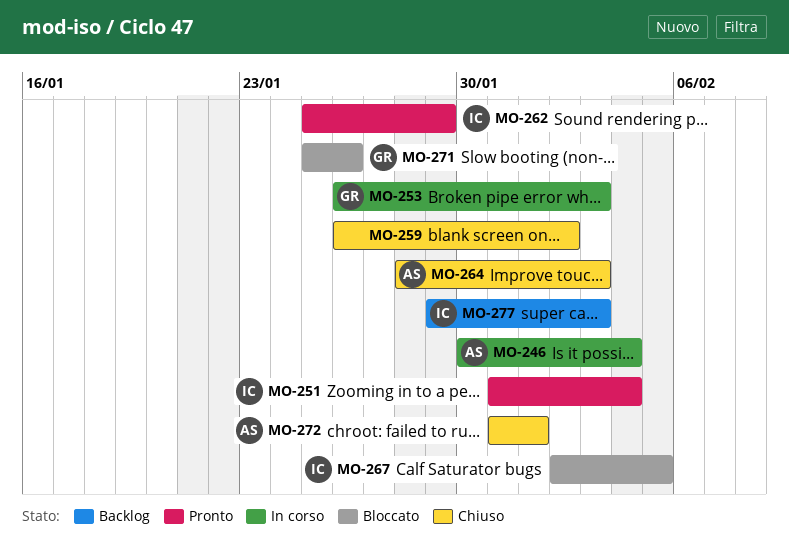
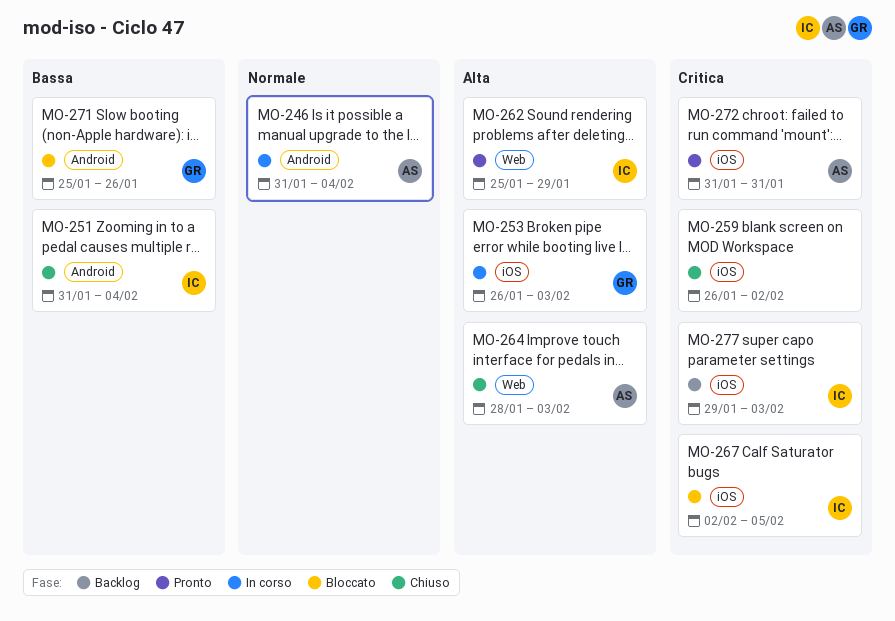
MO-246, start: Jan 30 -> Jan 31
MO-251, status: Pronto -> Chiuso
MO-272, status: Chiuso -> Pronto
MO-272, due: Feb 1 -> Jan 31

